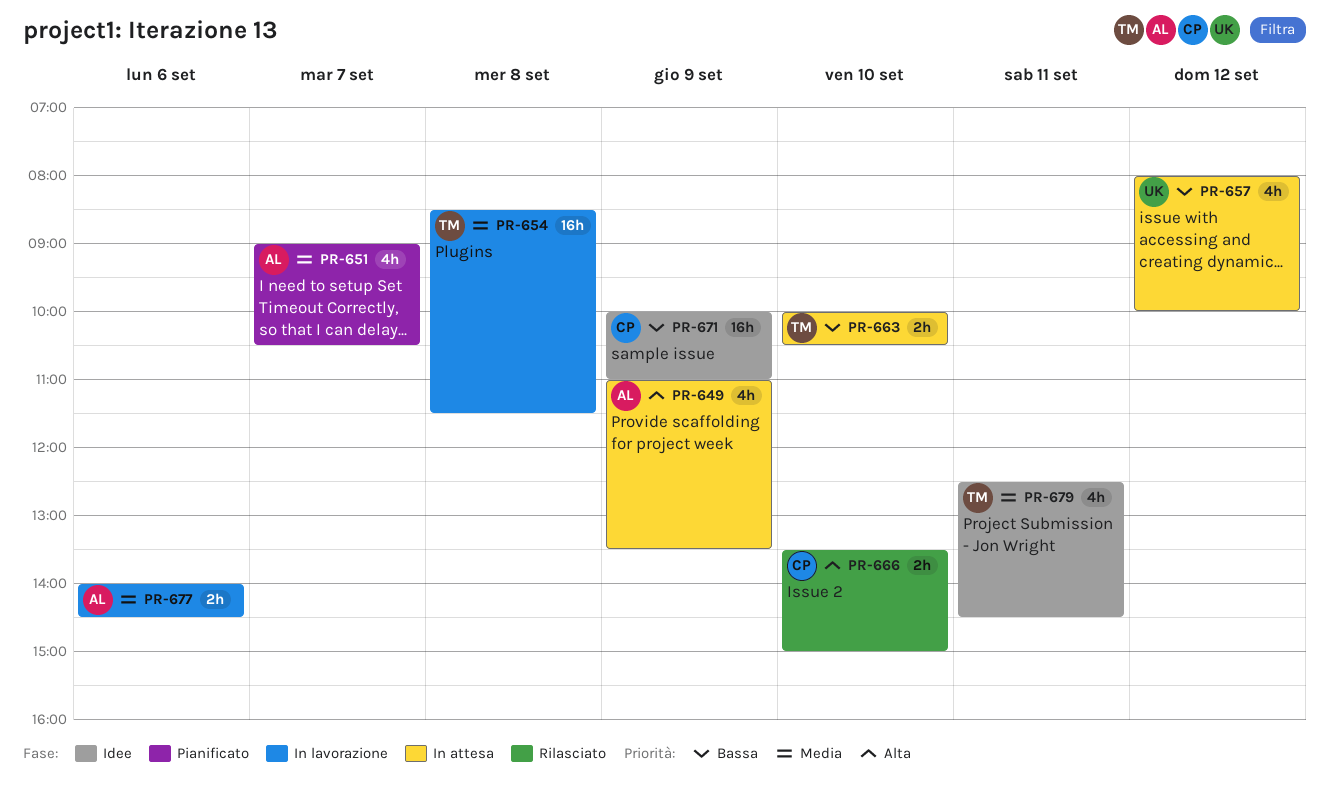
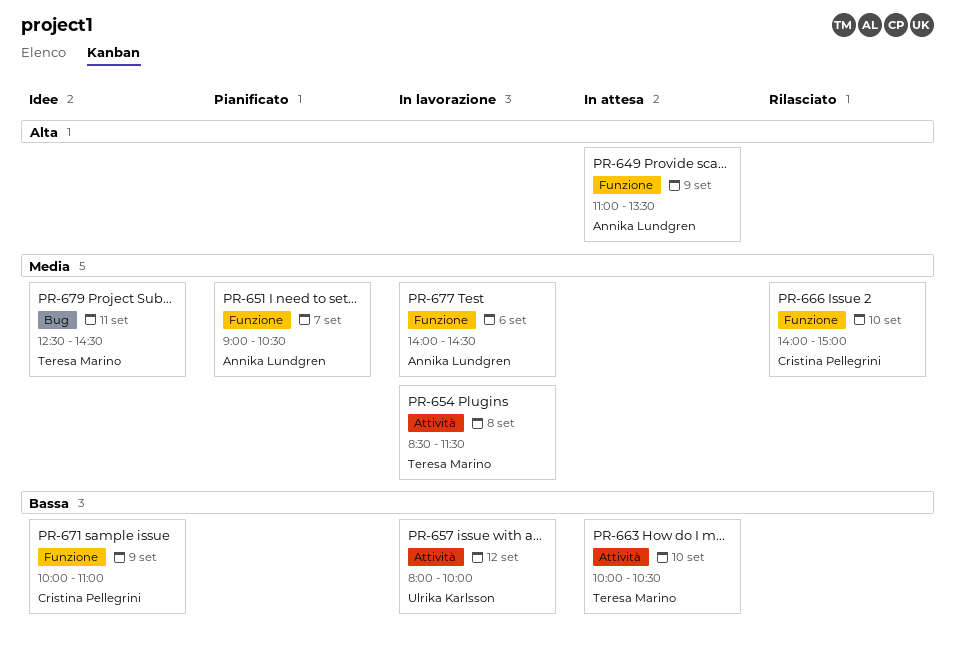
PR-657, status: In attesa -> In lavorazione
PR-666, priority: Alta -> Media
PR-666, begins: 13:30 -> 14:00

